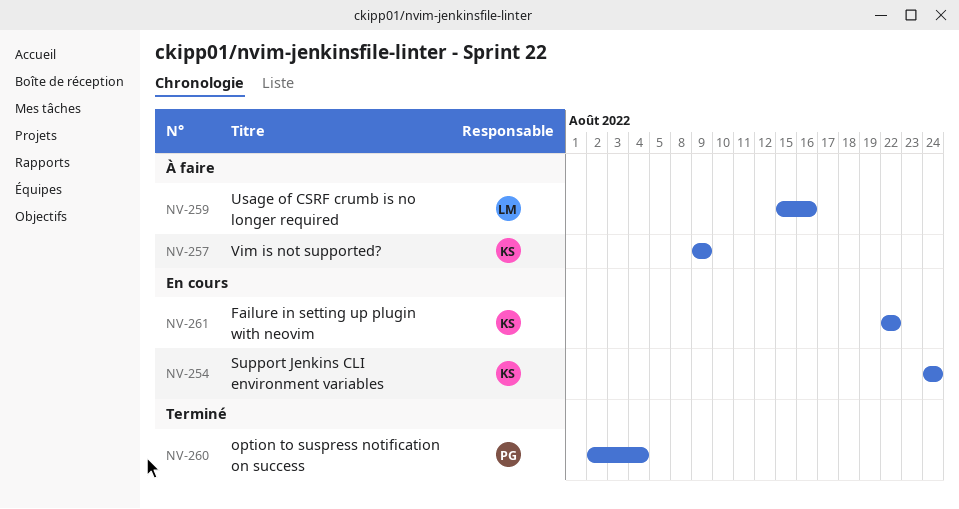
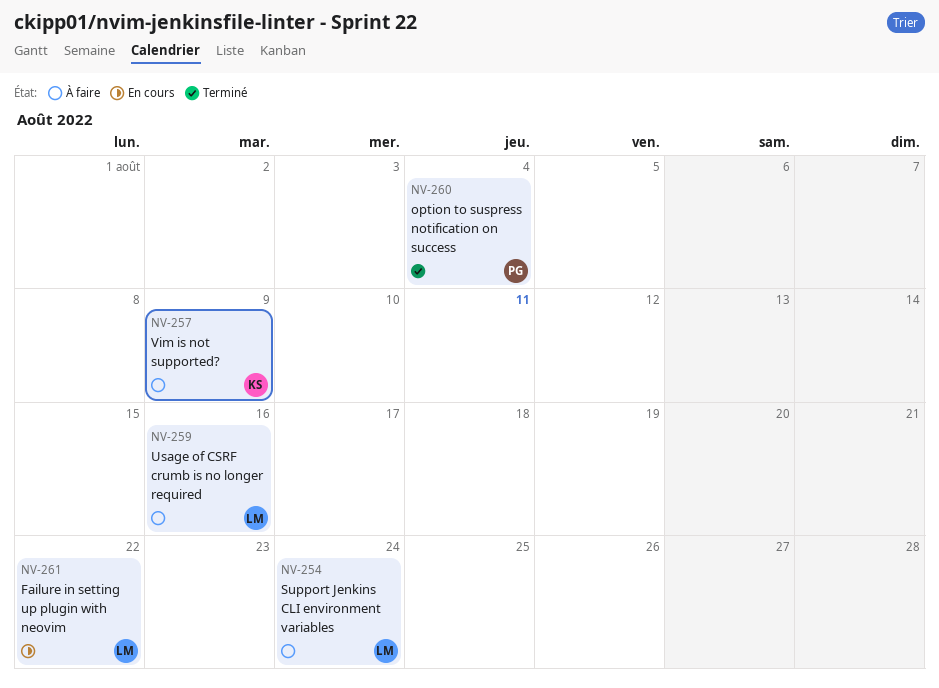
NV-254, status: En cours -> À faire
NV-254, owner: KS -> LM
NV-261, owner: KS -> LM

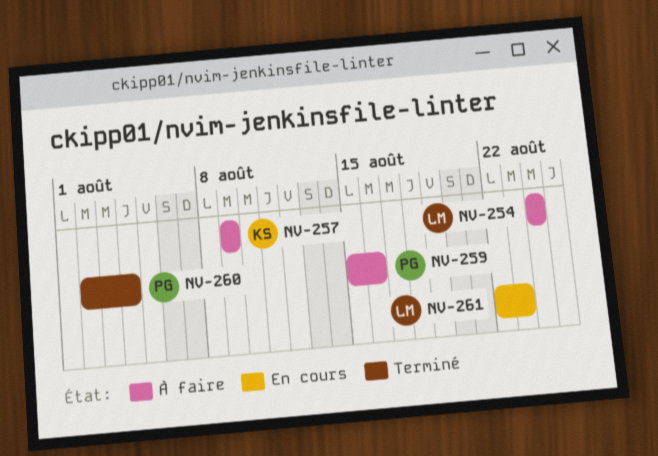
NV-259, owner: LM -> PG
NV-261, due: Aug 22 -> Aug 23

